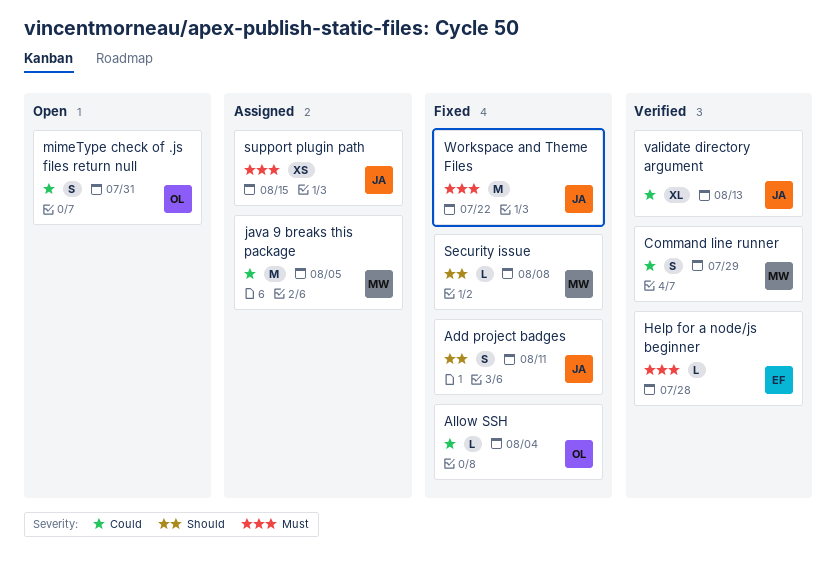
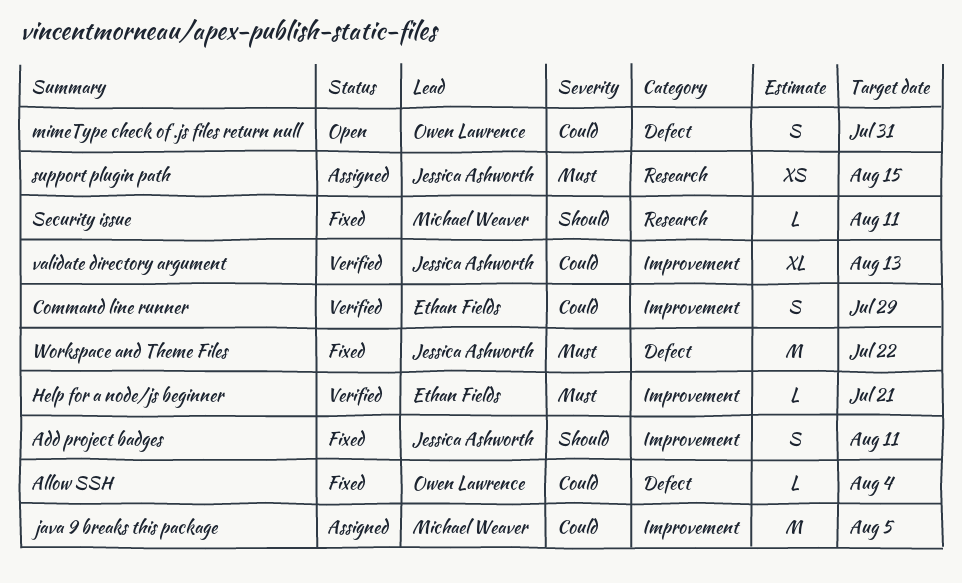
Command line runner, owner: Michael Weaver -> Ethan Fields
Help for a node/js beginner, due: Jul 28 -> Jul 21
Security issue, due: Aug 8 -> Aug 11

